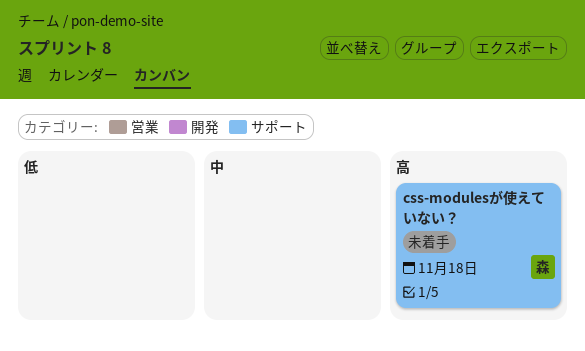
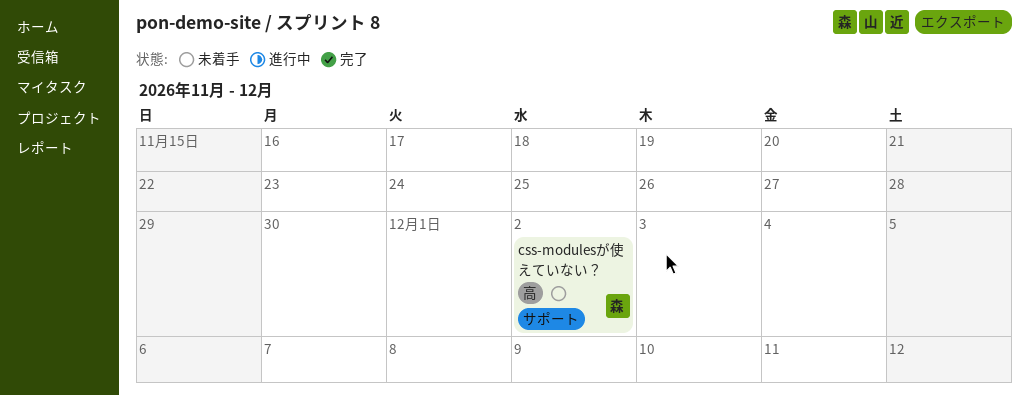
css-modulesが使えていない？, due: Nov 18 -> Dec 2

